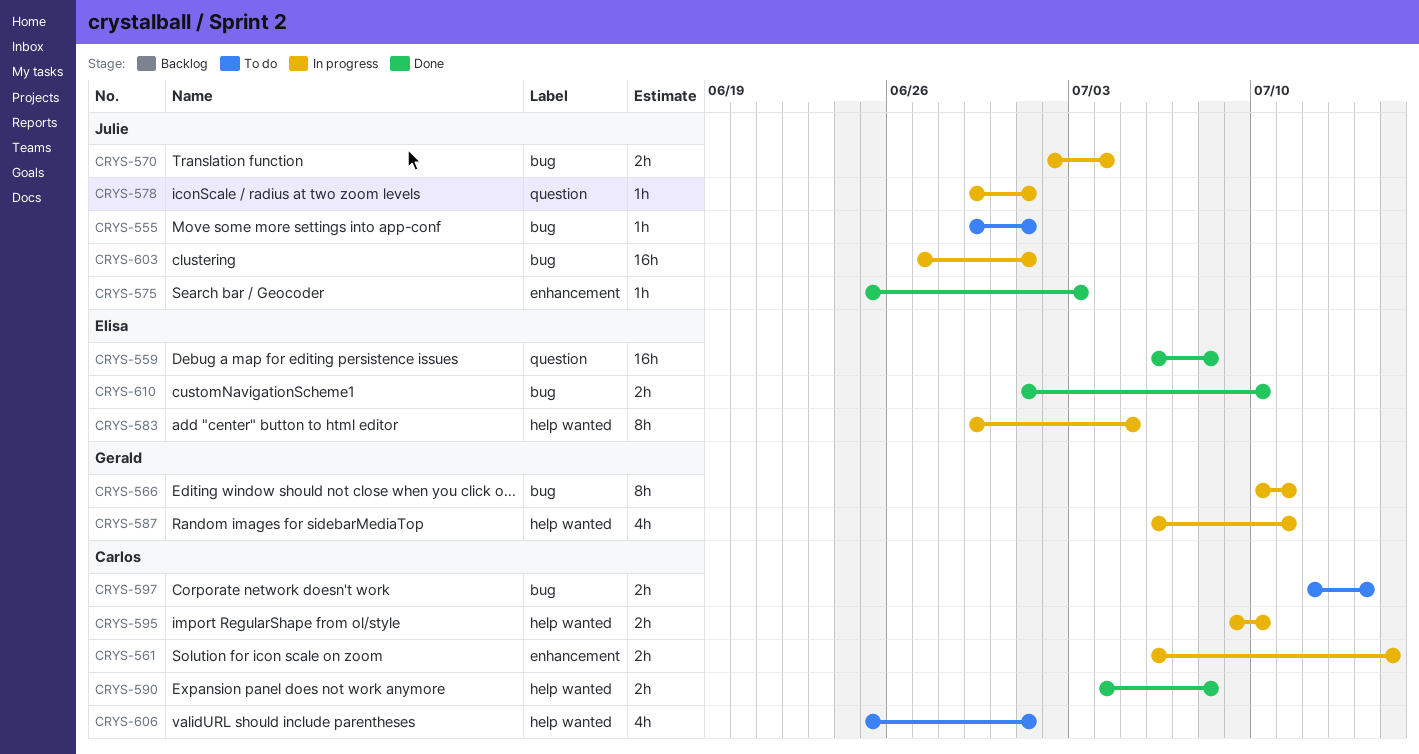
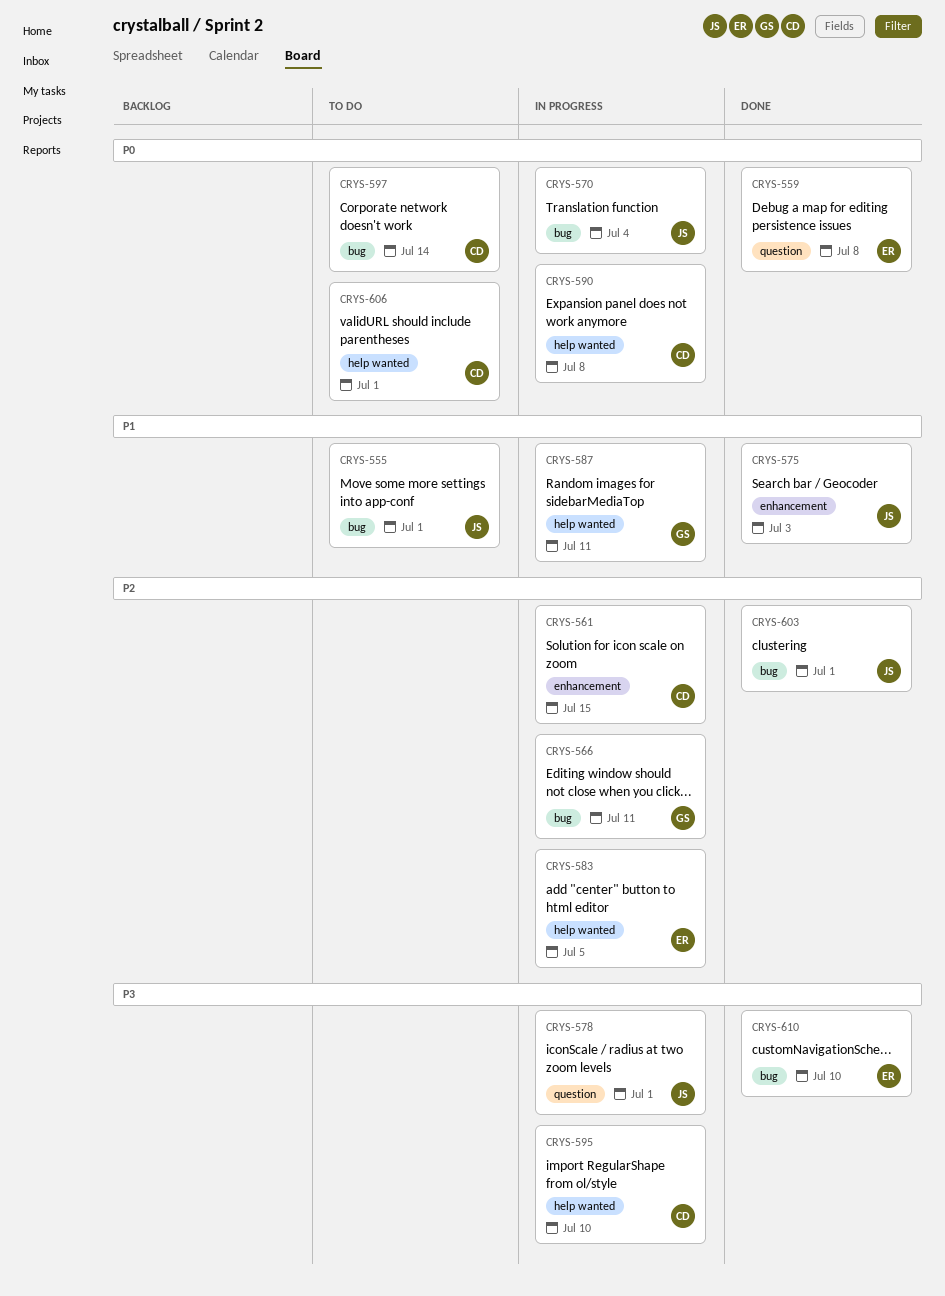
CRYS-590, status: Done -> In progress
CRYS-603, status: In progress -> Done

